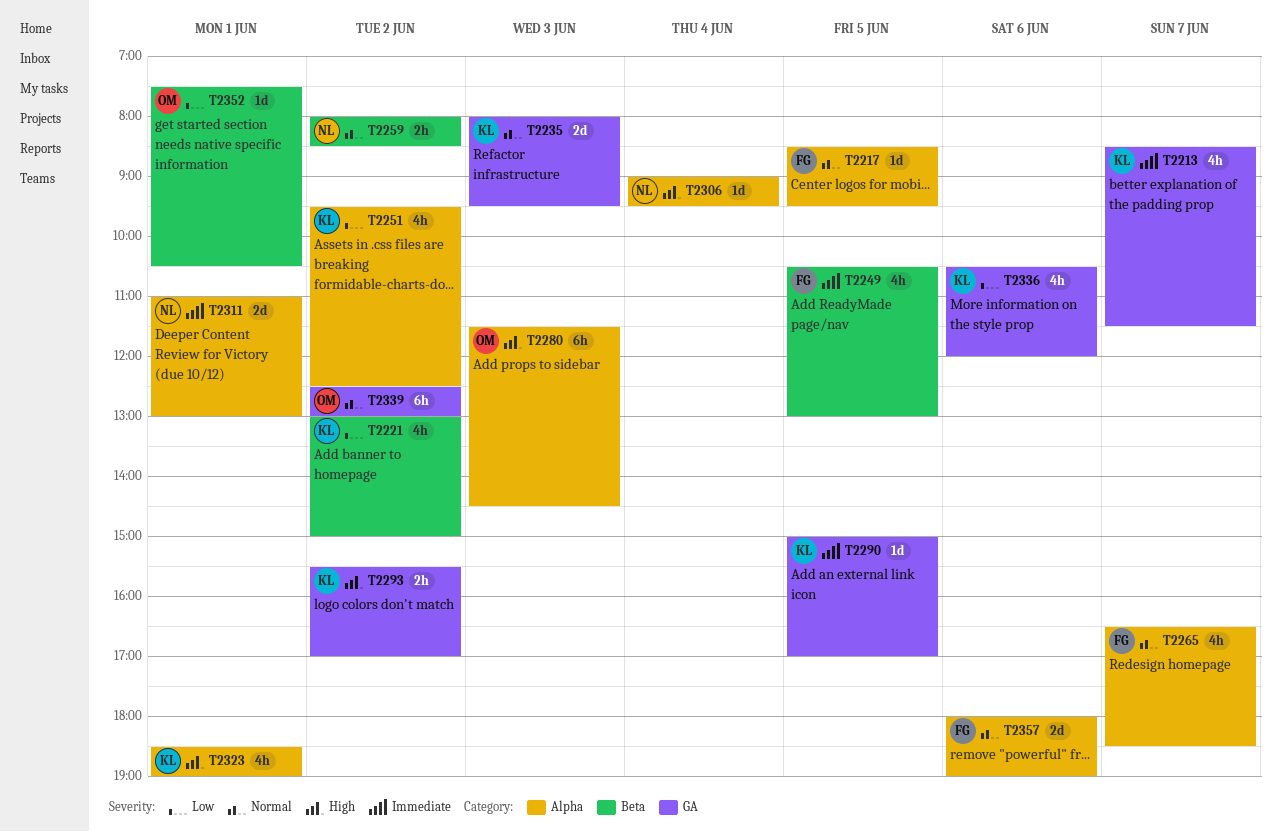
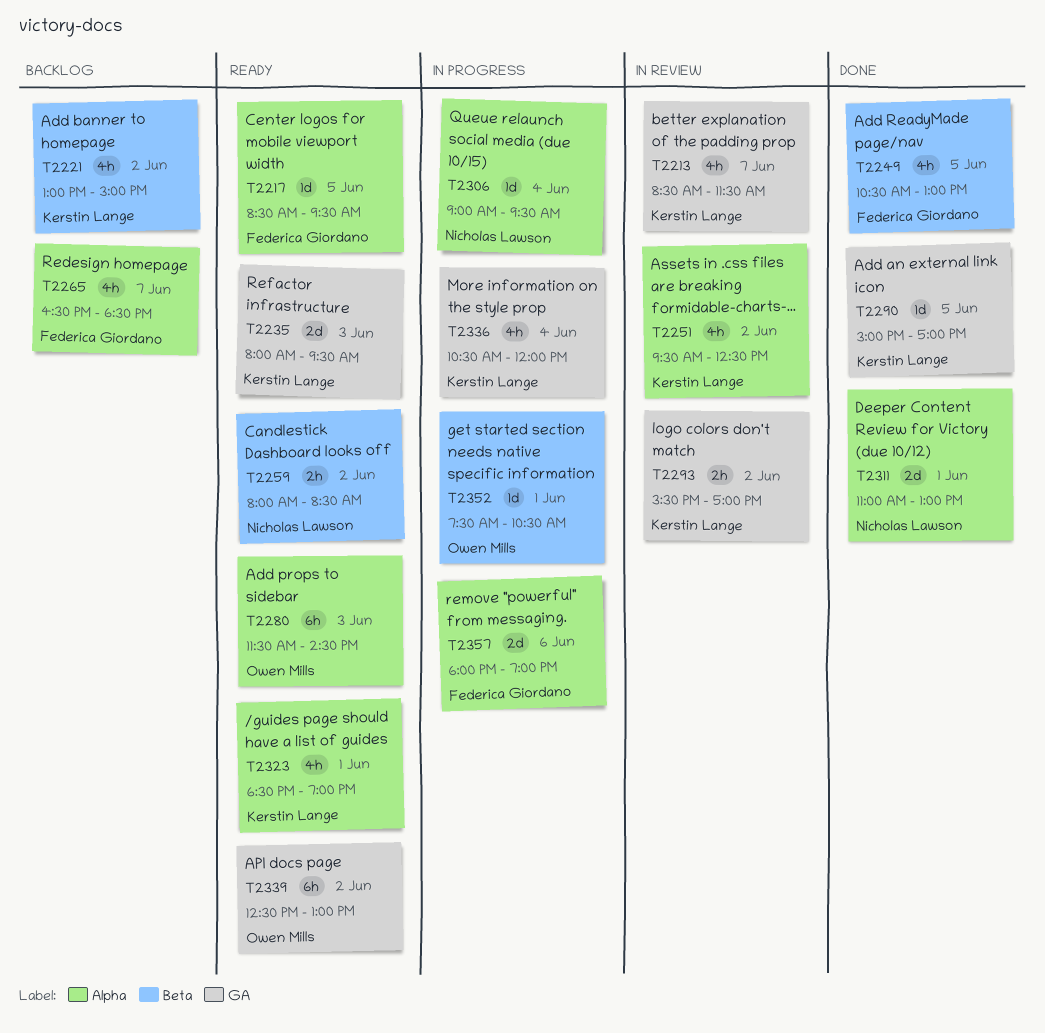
T2336, day: Jun 6 -> Jun 4

